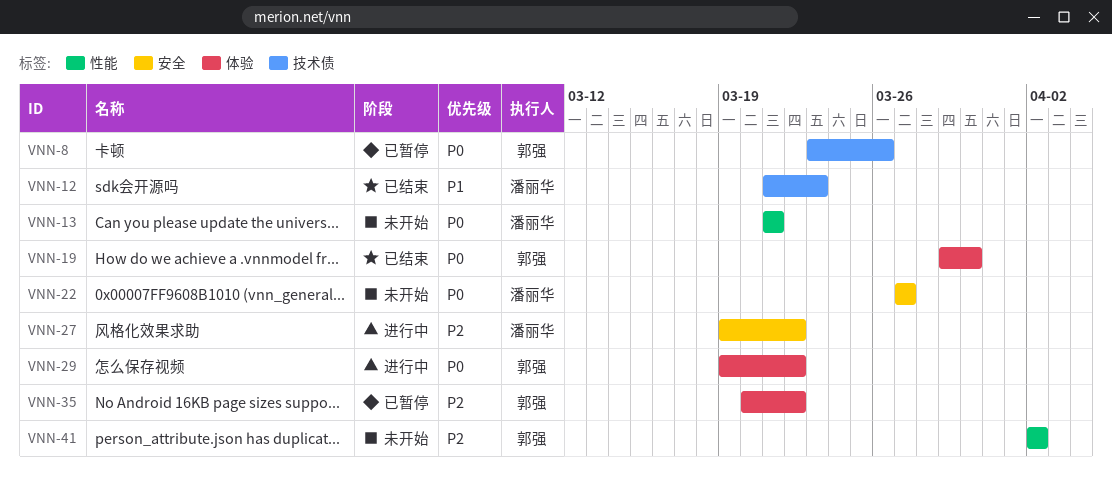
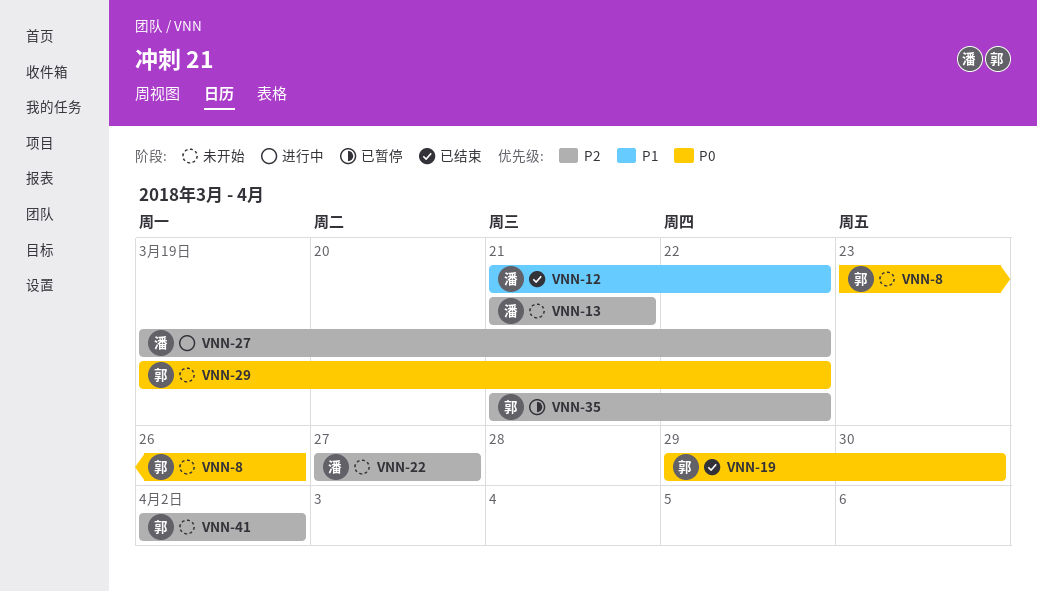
VNN-8, status: 已暂停 -> 未开始
VNN-12, due: Mar 23 -> Mar 22
VNN-13, priority: P0 -> P2
VNN-22, priority: P0 -> P2
VNN-29, status: 进行中 -> 未开始
VNN-35, start: Mar 20 -> Mar 21

